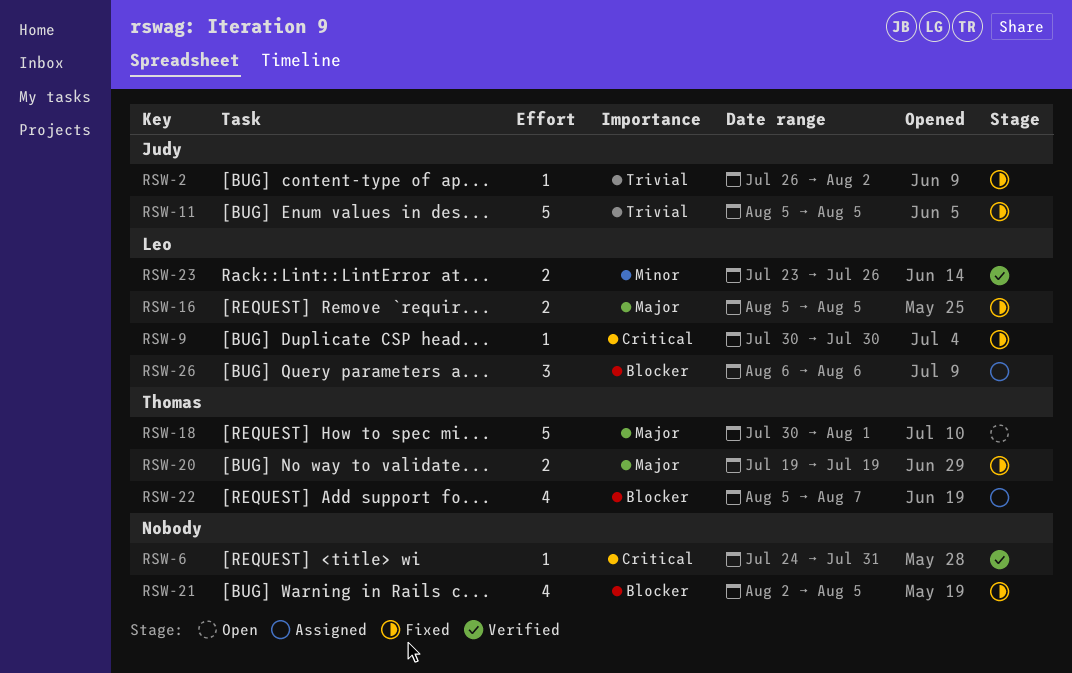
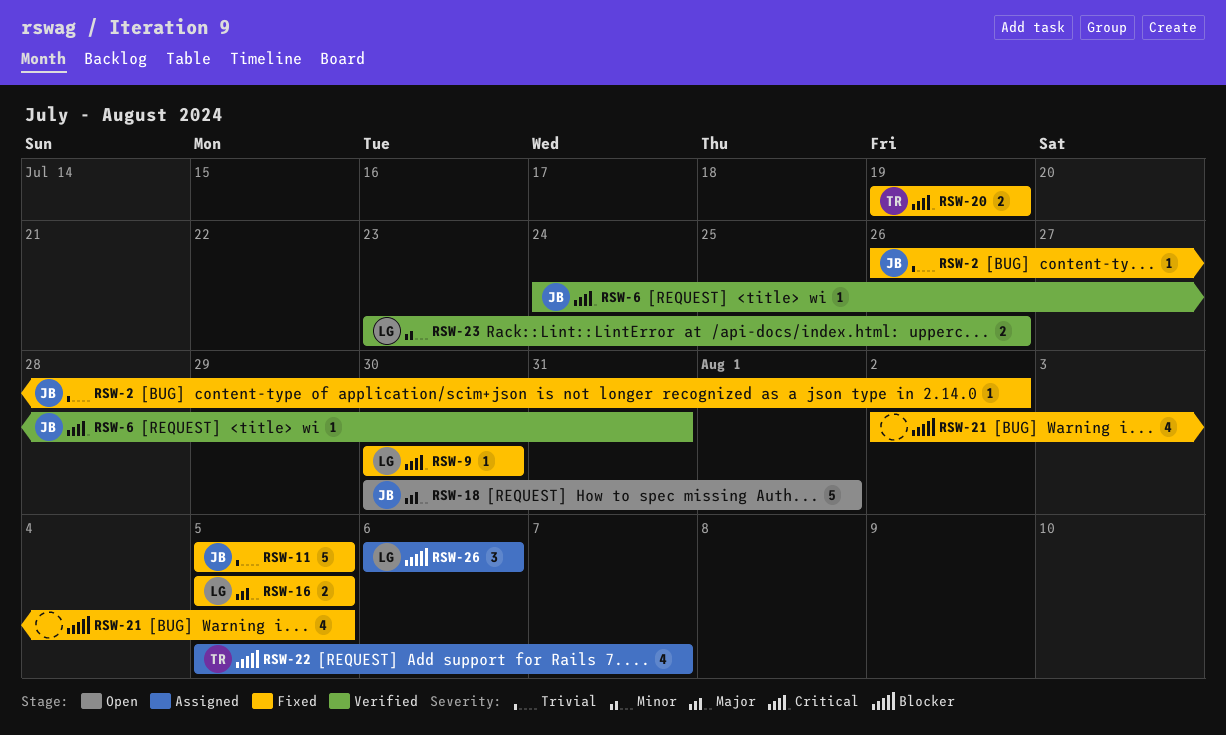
RSW-6, owner: none -> Judy
RSW-18, owner: Thomas -> Judy
RSW-20, priority: Major -> Critical

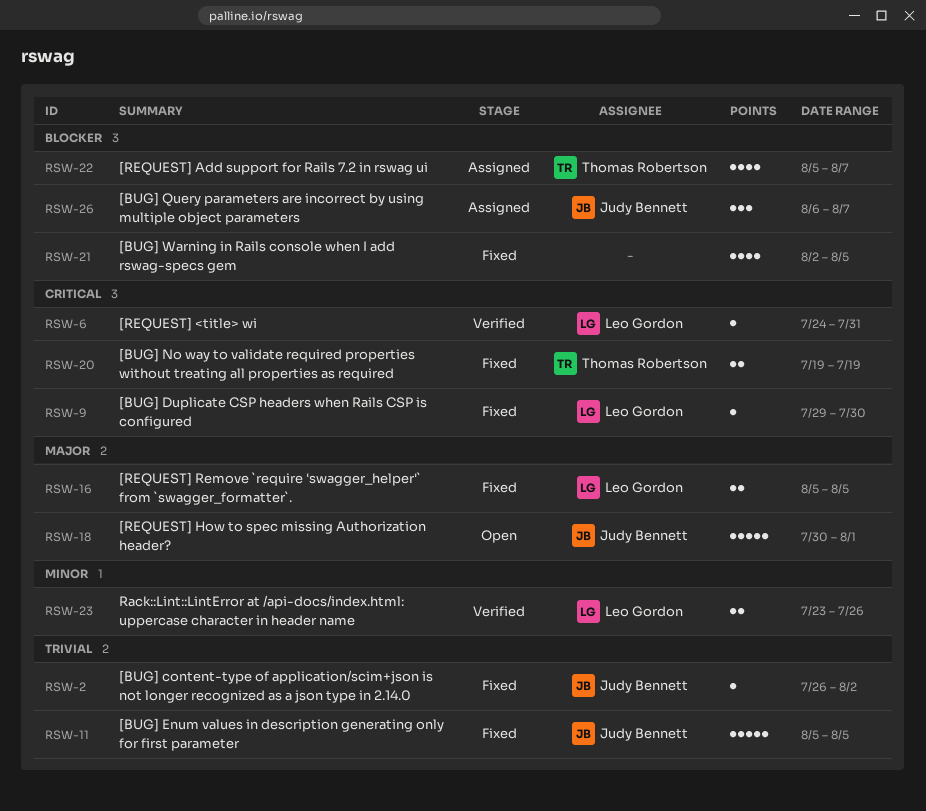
RSW-6, owner: Judy Bennett -> Leo Gordon
RSW-9, start: Jul 30 -> Jul 29
RSW-26, owner: Leo Gordon -> Judy Bennett
RSW-26, due: Aug 6 -> Aug 7

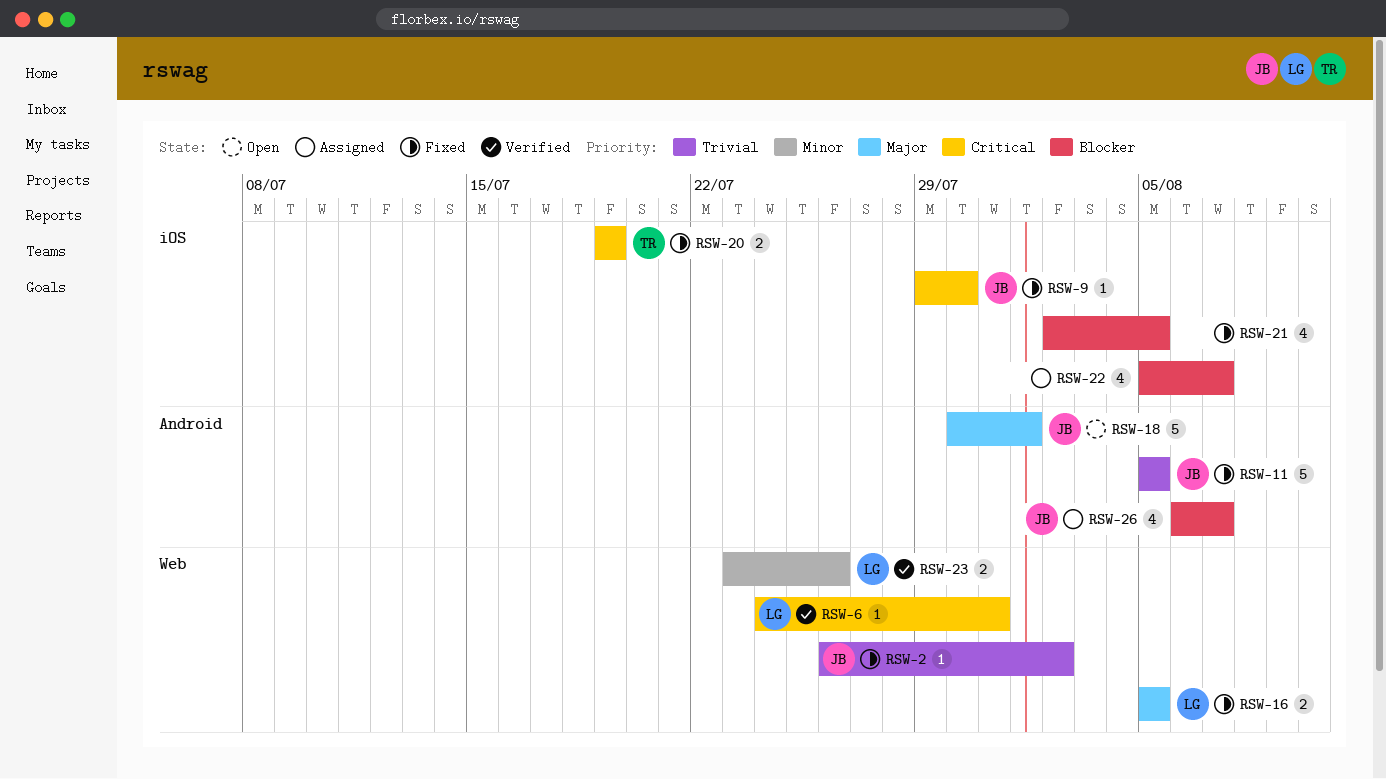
RSW-9, owner: Leo Gordon -> Judy Bennett
RSW-22, owner: Thomas Robertson -> none
RSW-26, estimate: 3 -> 4

